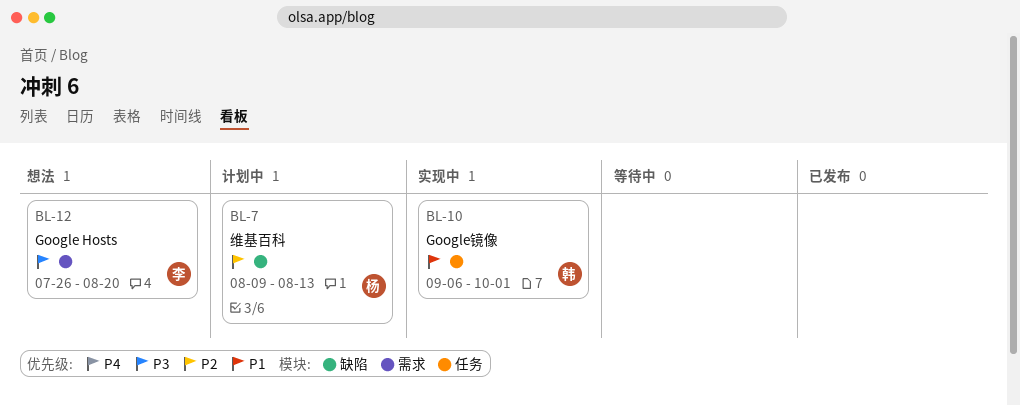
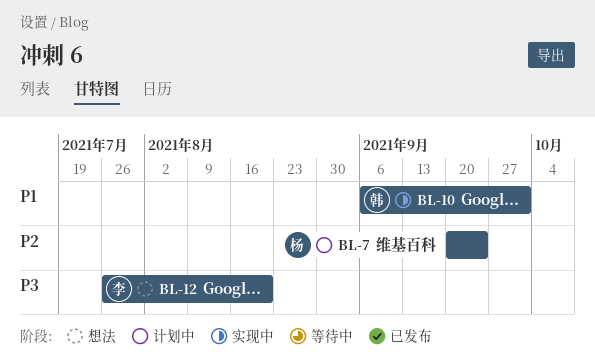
BL-7, start: Aug 9 -> Sep 20
BL-7, due: Aug 13 -> Sep 24

